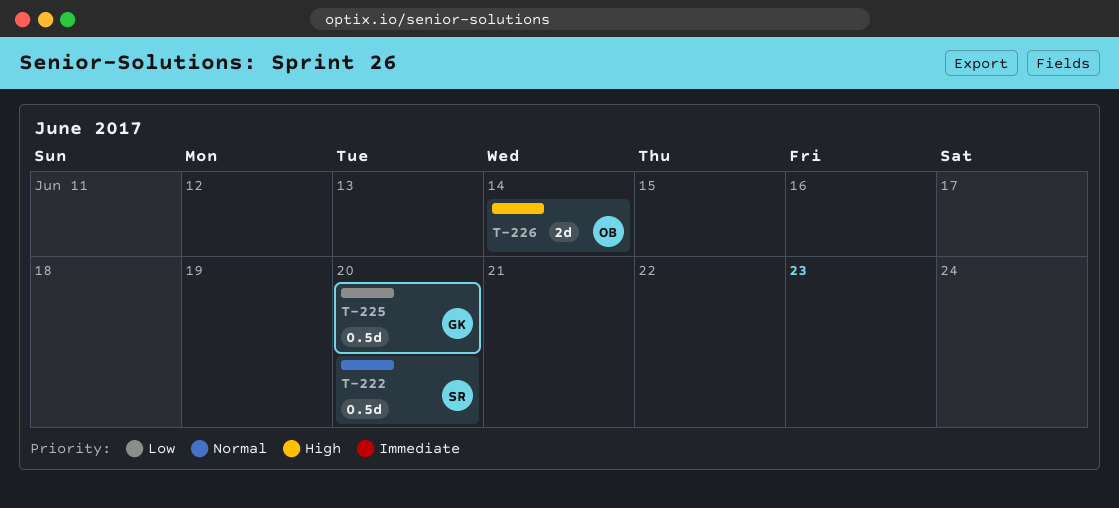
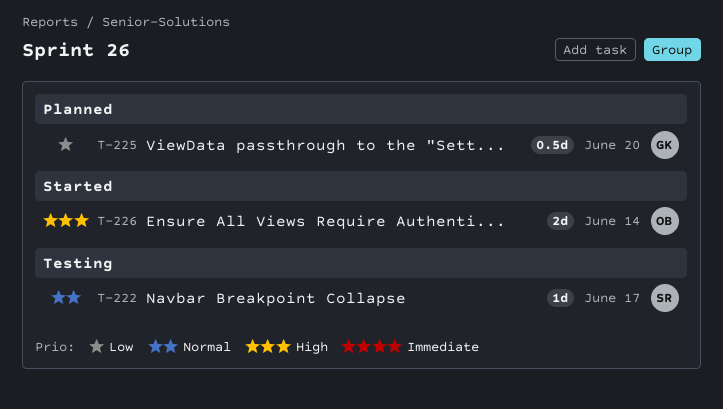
T-222, estimate: 0.5d -> 1d
T-222, due: Jun 20 -> Jun 17

